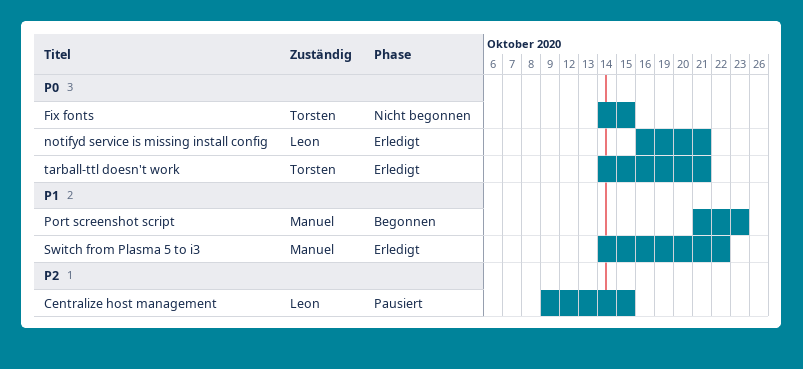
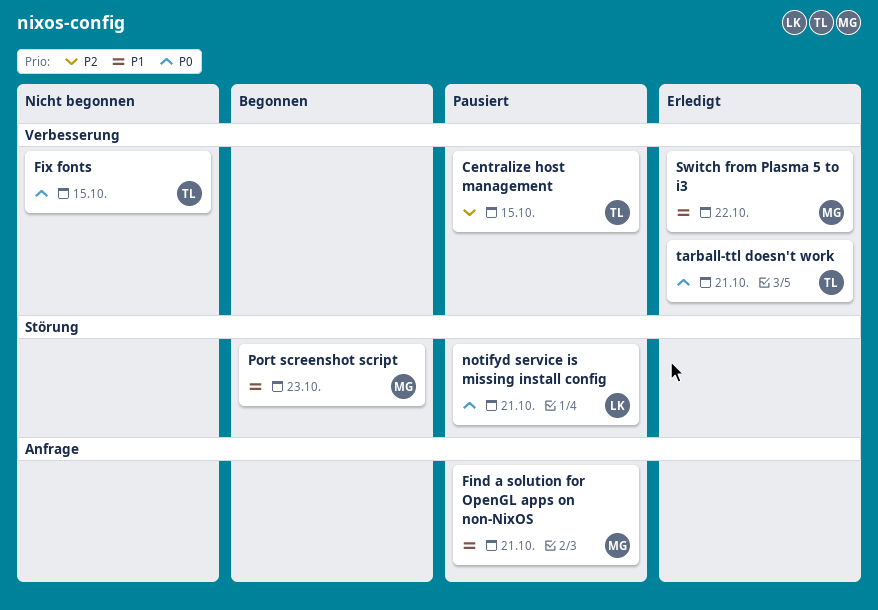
Centralize host management, owner: Leon -> Torsten
Find a solution for OpenGL apps on non-NixOS: none -> present
notifyd service is missing install config, status: Erledigt -> Pausiert

